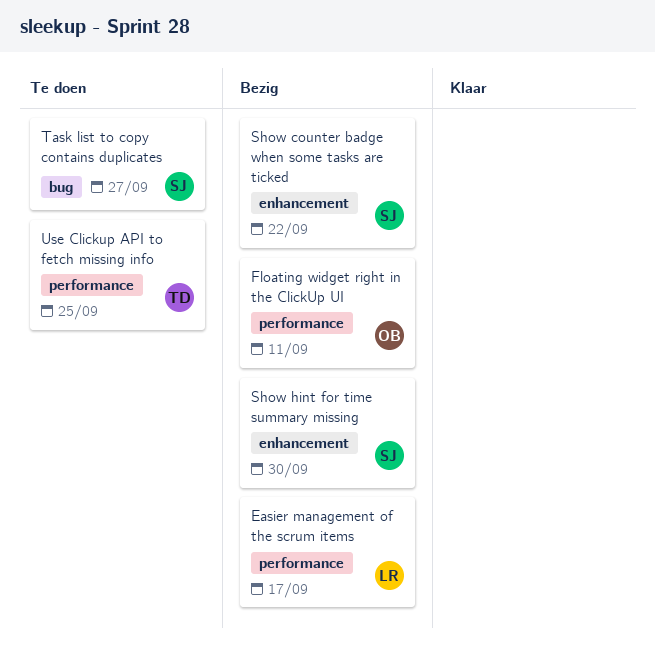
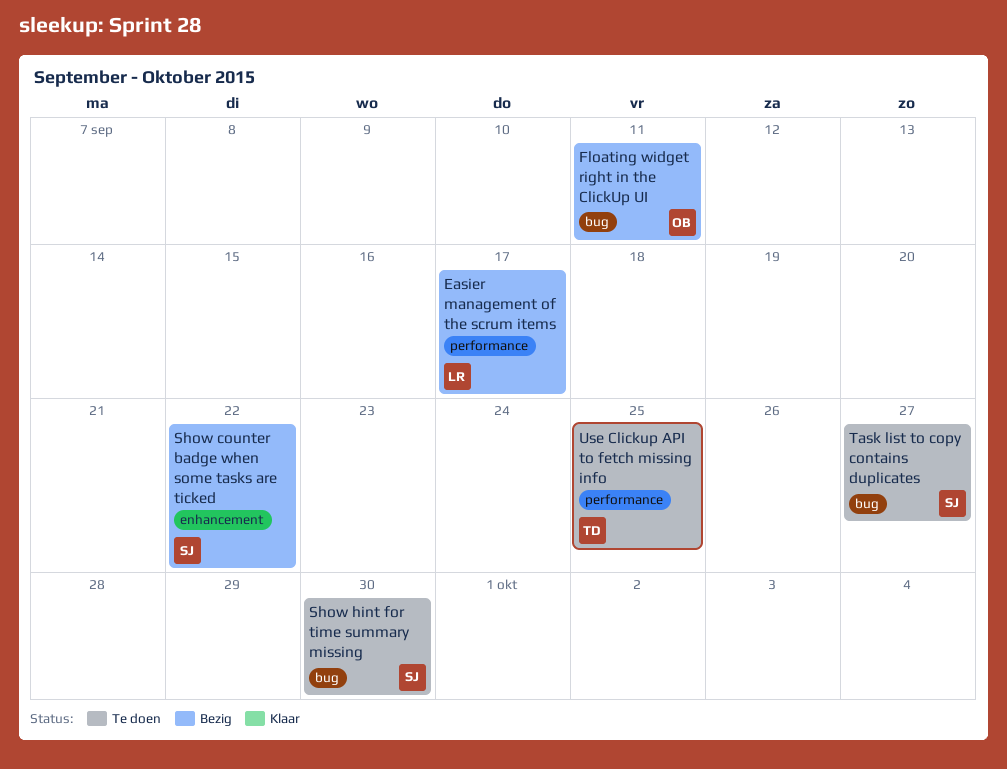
Floating widget right in the ClickUp UI, label: performance -> bug
Show hint for time summary missing, status: Bezig -> Te doen
Show hint for time summary missing, label: enhancement -> bug

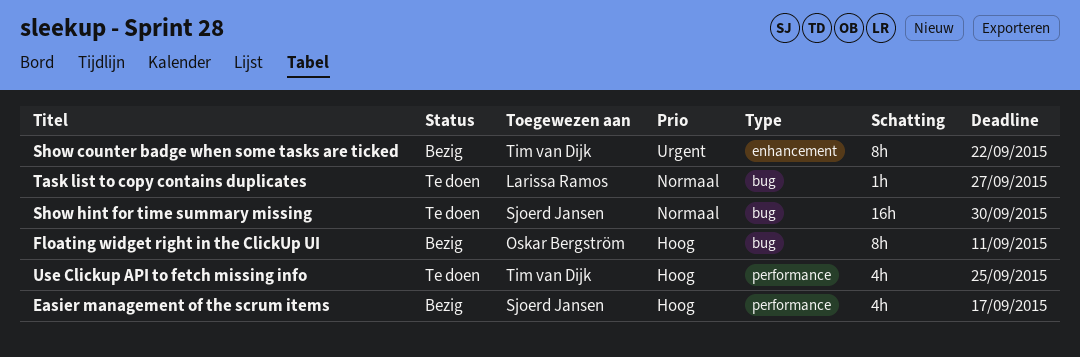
Easier management of the scrum items, owner: Larissa Ramos -> Sjoerd Jansen
Show counter badge when some tasks are ticked, owner: Sjoerd Jansen -> Tim van Dijk
Task list to copy contains duplicates, owner: Sjoerd Jansen -> Larissa Ramos

